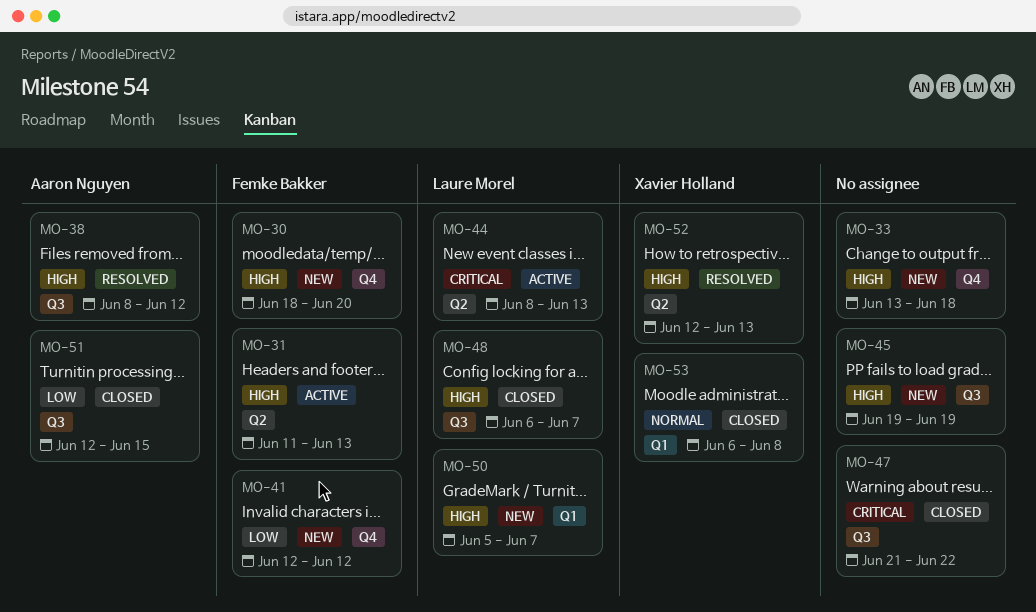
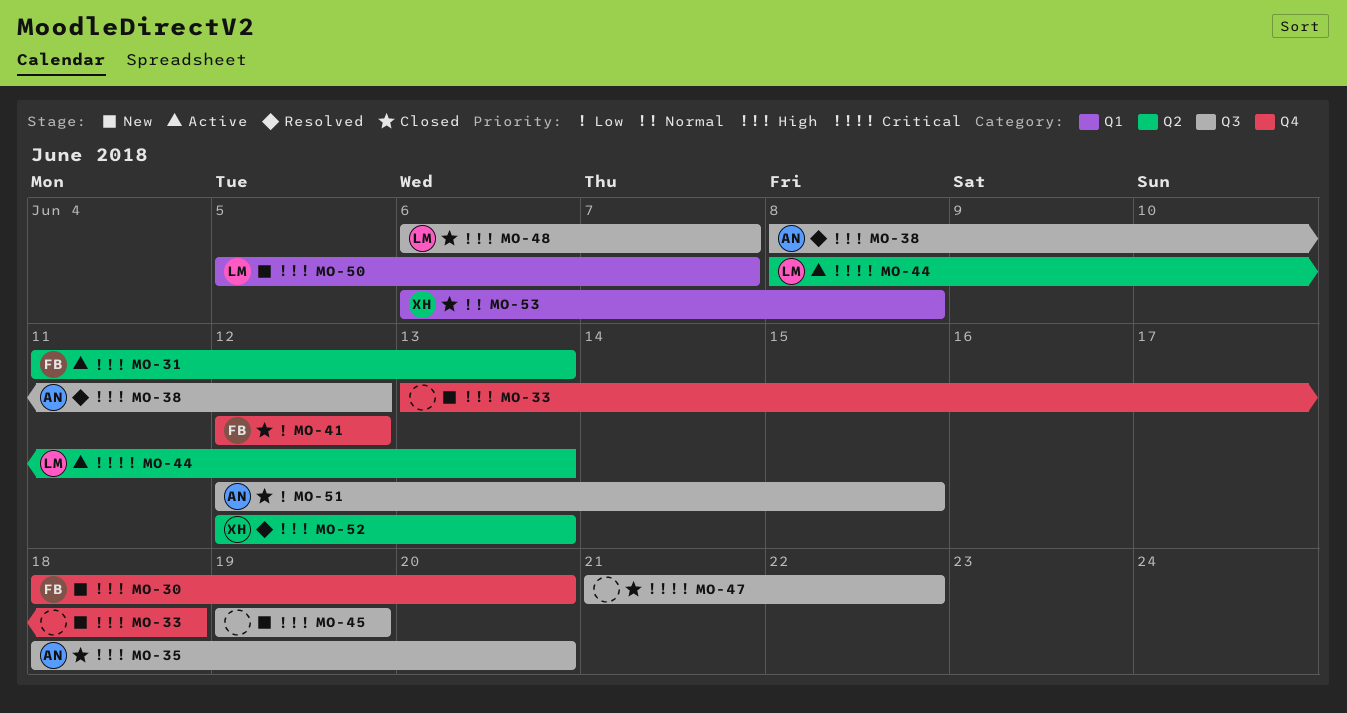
MO-35: none -> present
MO-41, status: New -> Closed

